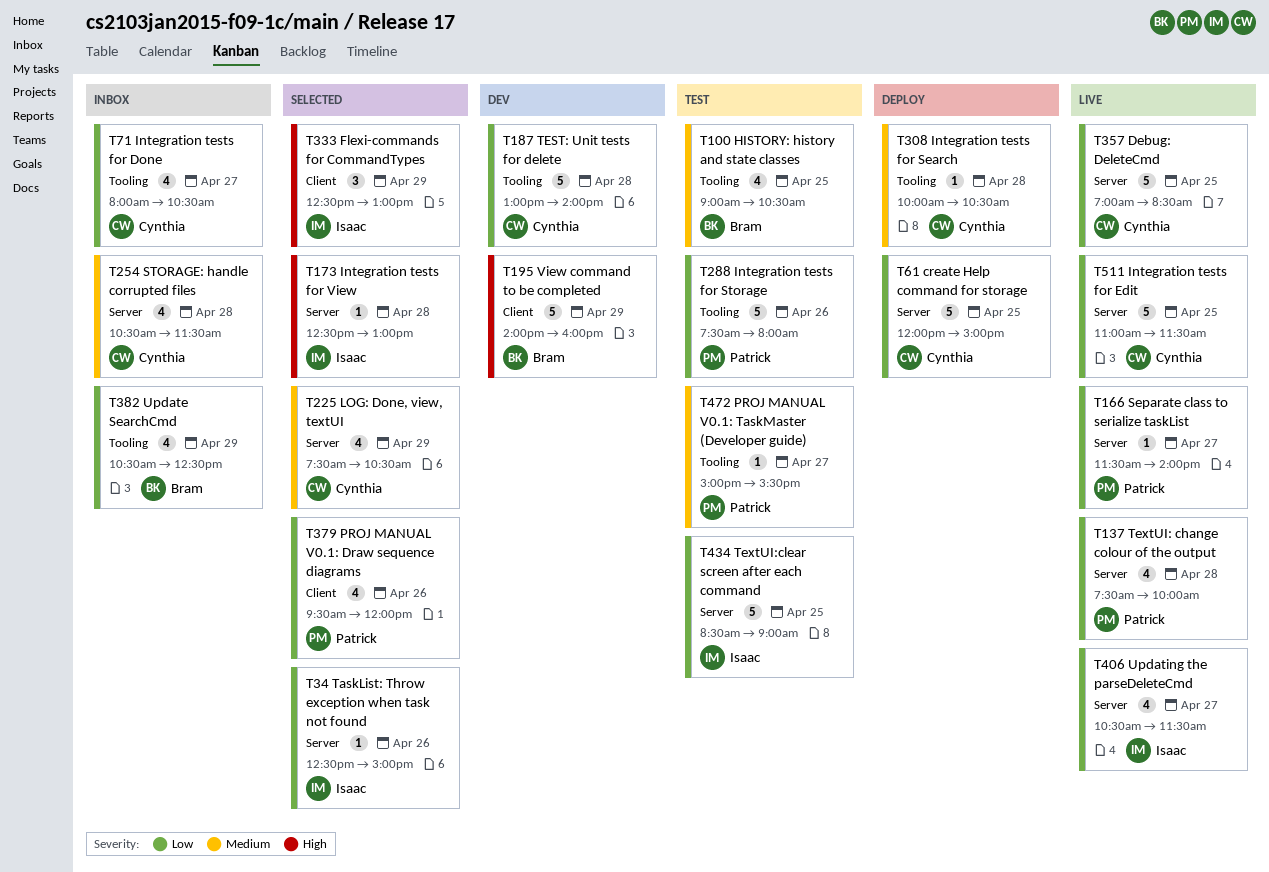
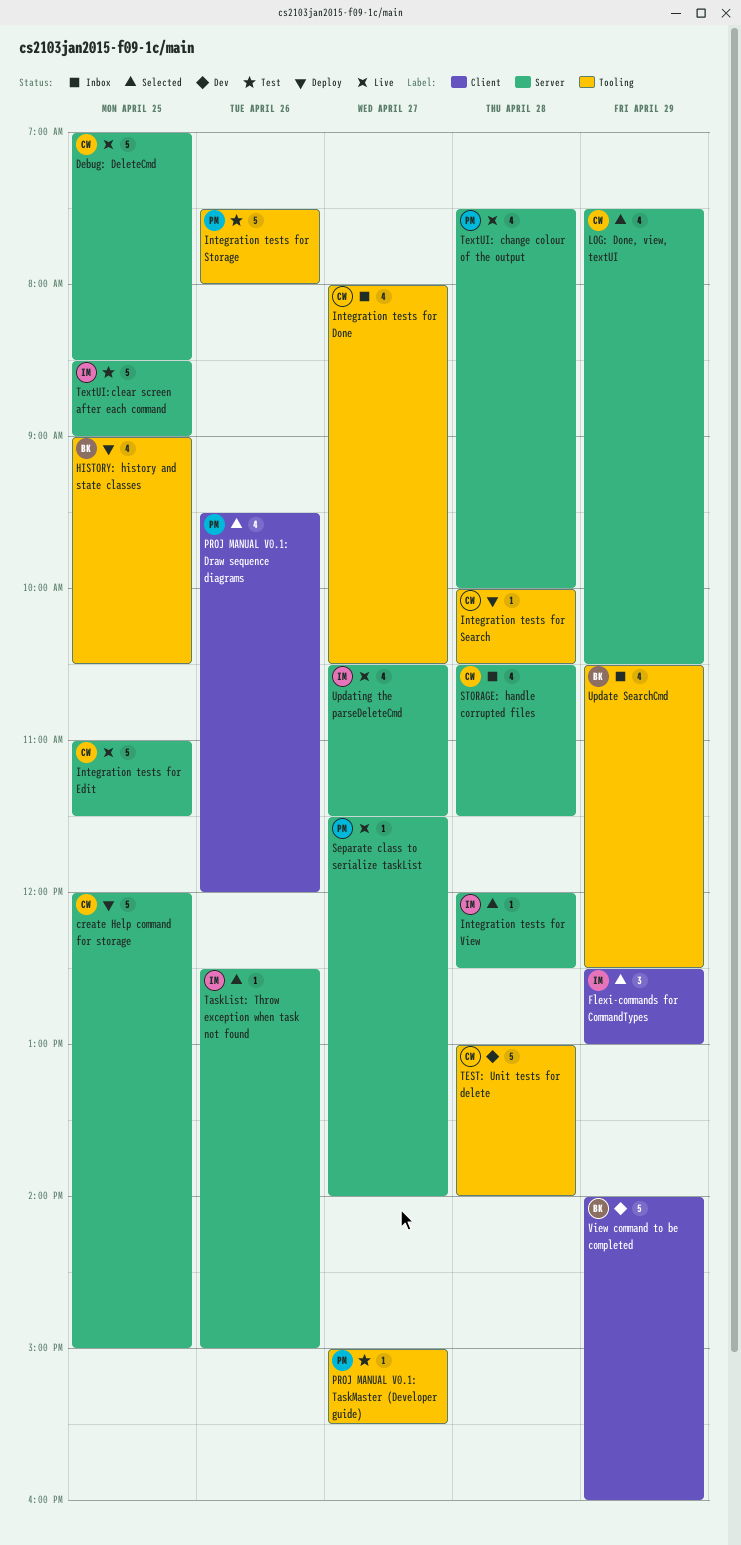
HISTORY: history and state classes, status: Test -> Deploy
Integration tests for View, begins: 12:30 -> 12:00
Integration tests for View, ends: 13:00 -> 12:30

